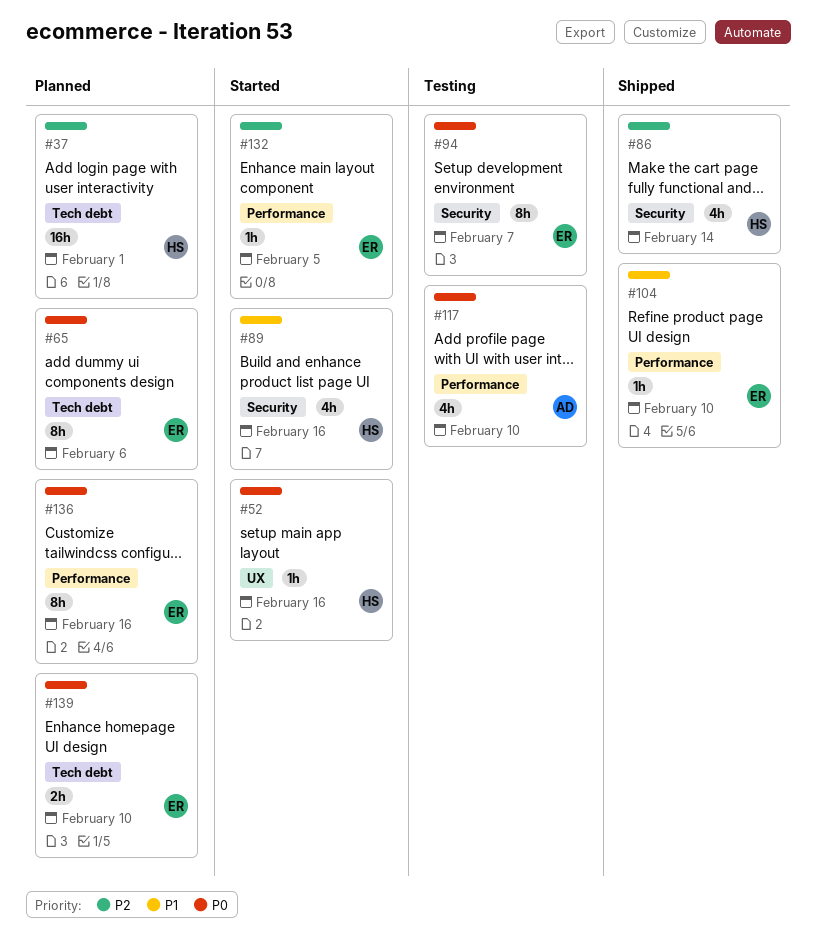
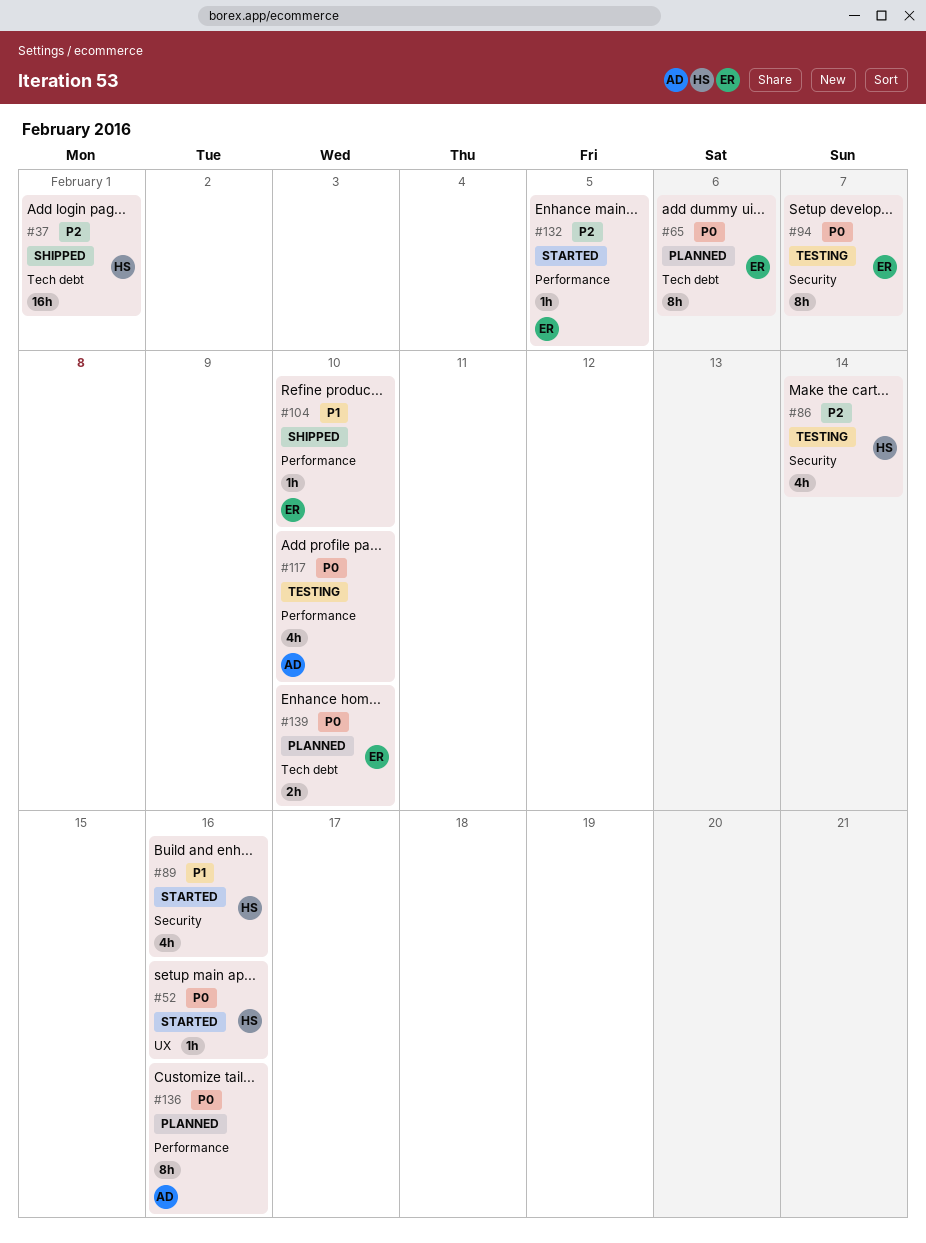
#37, status: Planned -> Shipped
#86, status: Shipped -> Testing
#136, owner: ER -> AD

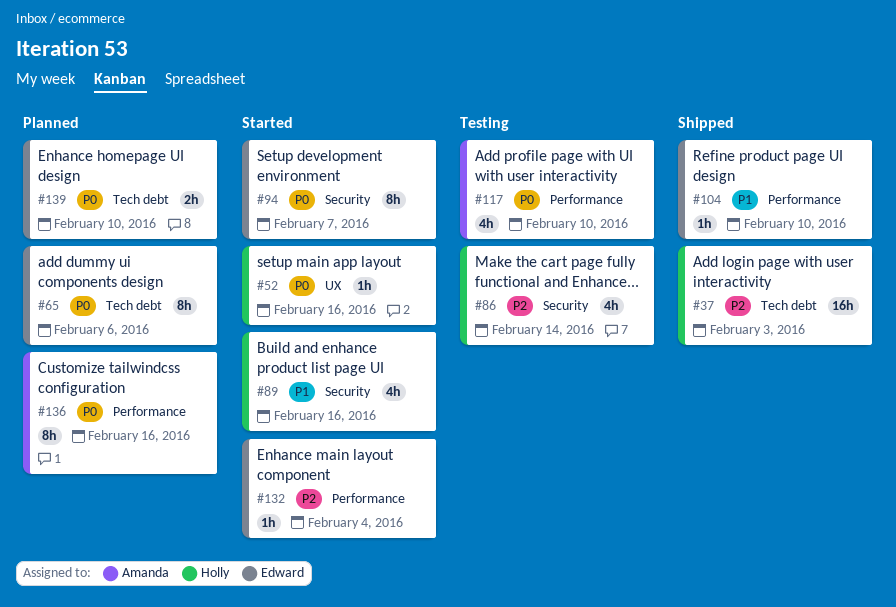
#37, due: Feb 1 -> Feb 3
#94, status: Testing -> Started
#132, due: Feb 5 -> Feb 4

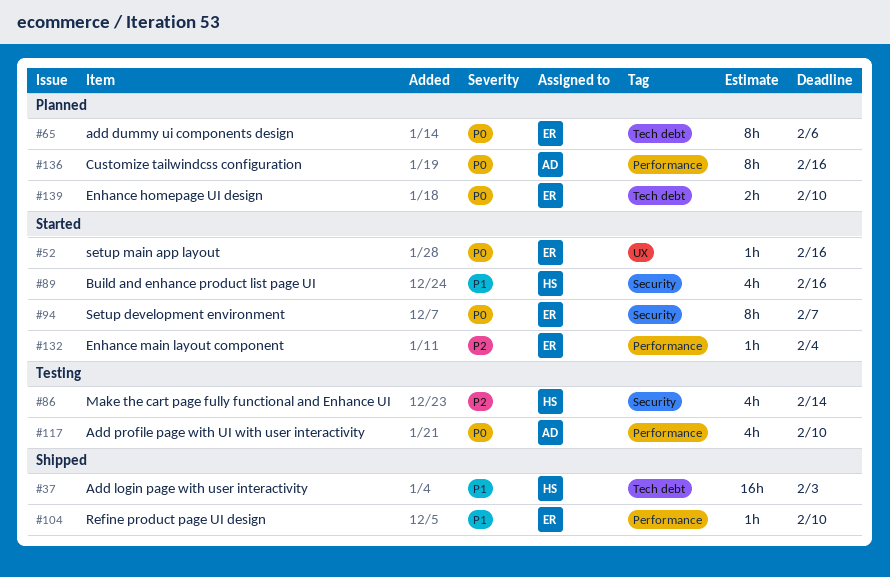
#37, priority: P2 -> P1
#52, owner: Holly -> Edward

